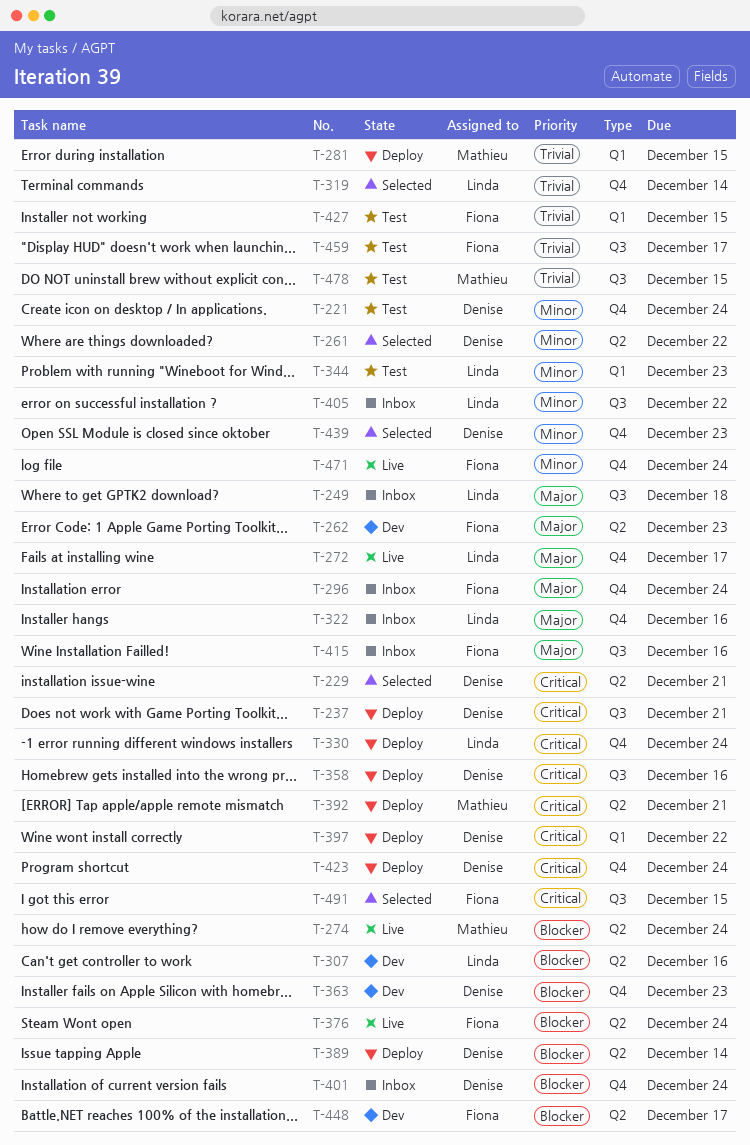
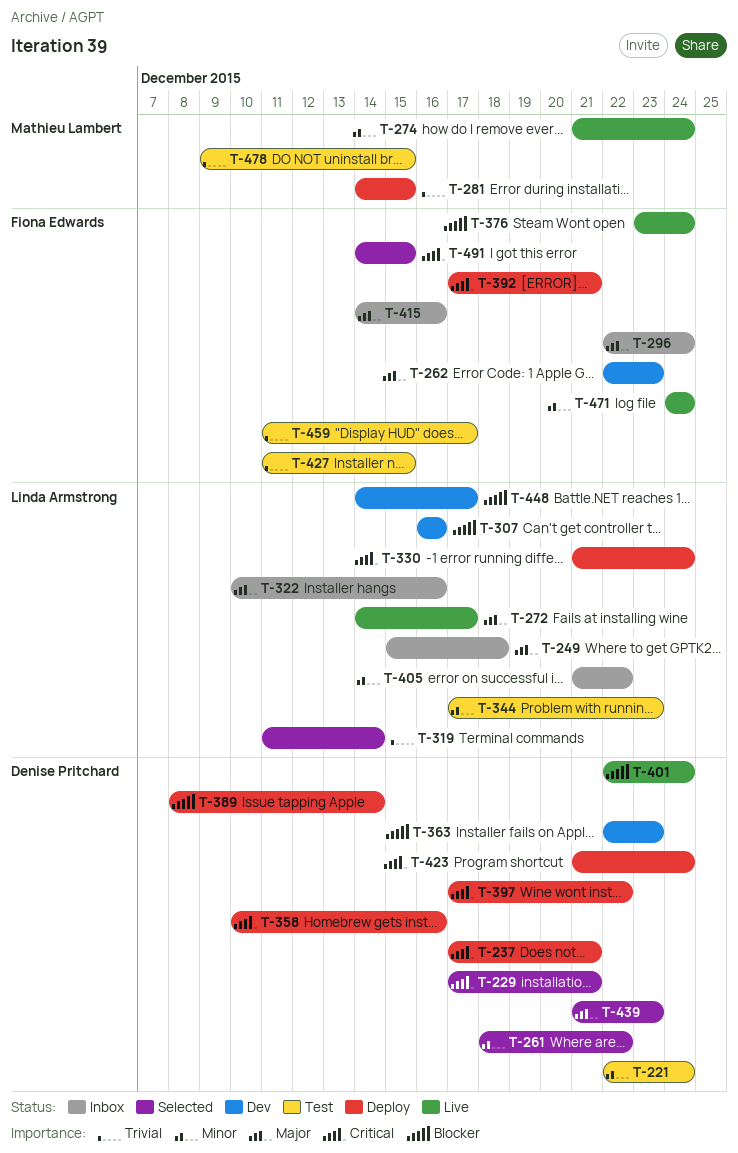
T-274, priority: Blocker -> Minor
T-392, owner: Mathieu Lambert -> Fiona Edwards
T-401, status: Inbox -> Live
T-439, priority: Minor -> Major
T-448, owner: Fiona Edwards -> Linda Armstrong

